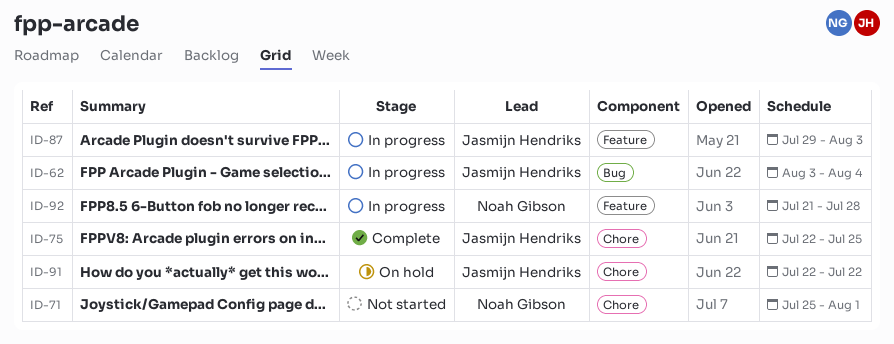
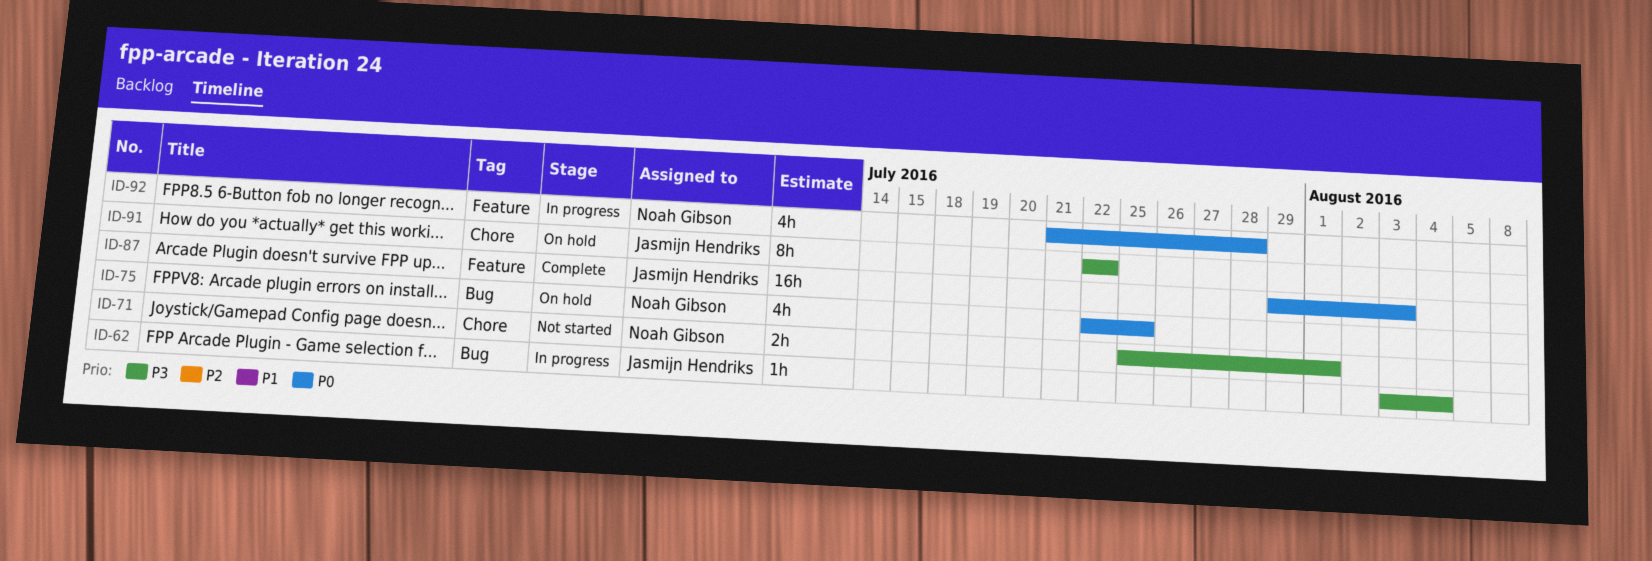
ID-75, status: Complete -> On hold
ID-75, owner: Jasmijn Hendriks -> Noah Gibson
ID-75, label: Chore -> Bug
ID-87, status: In progress -> Complete

